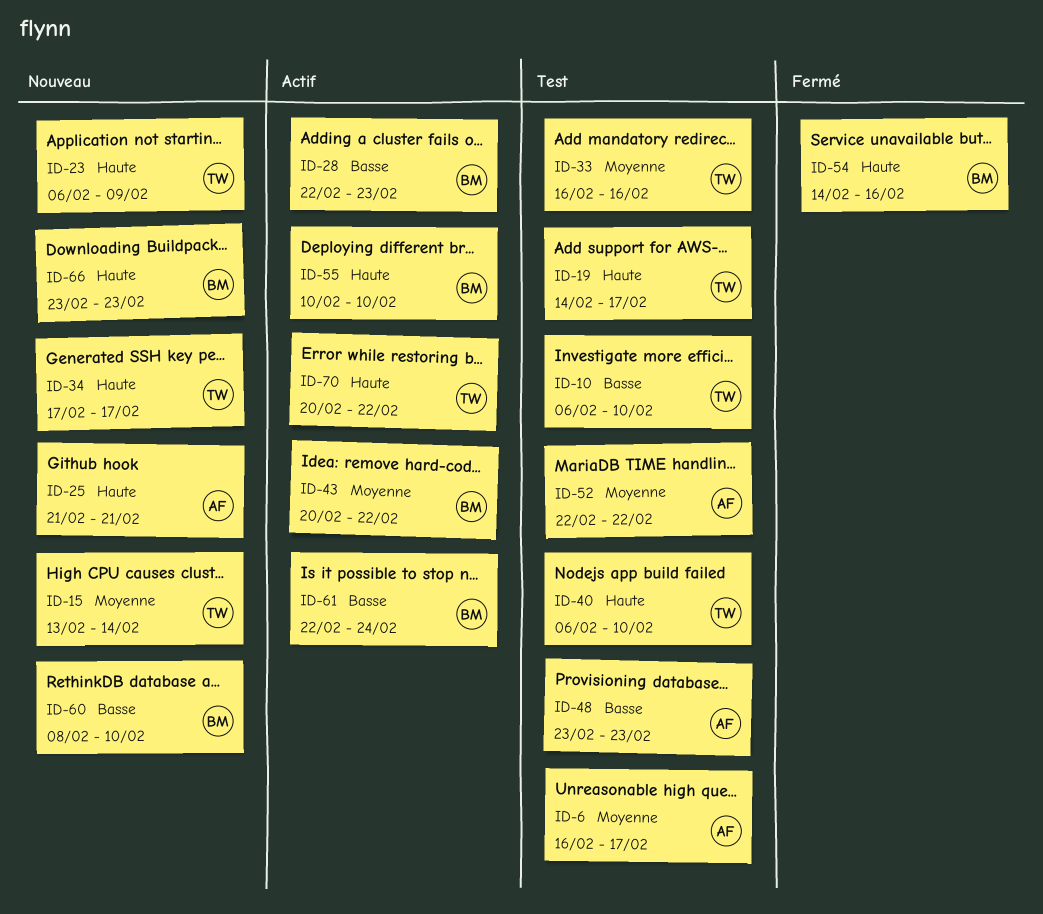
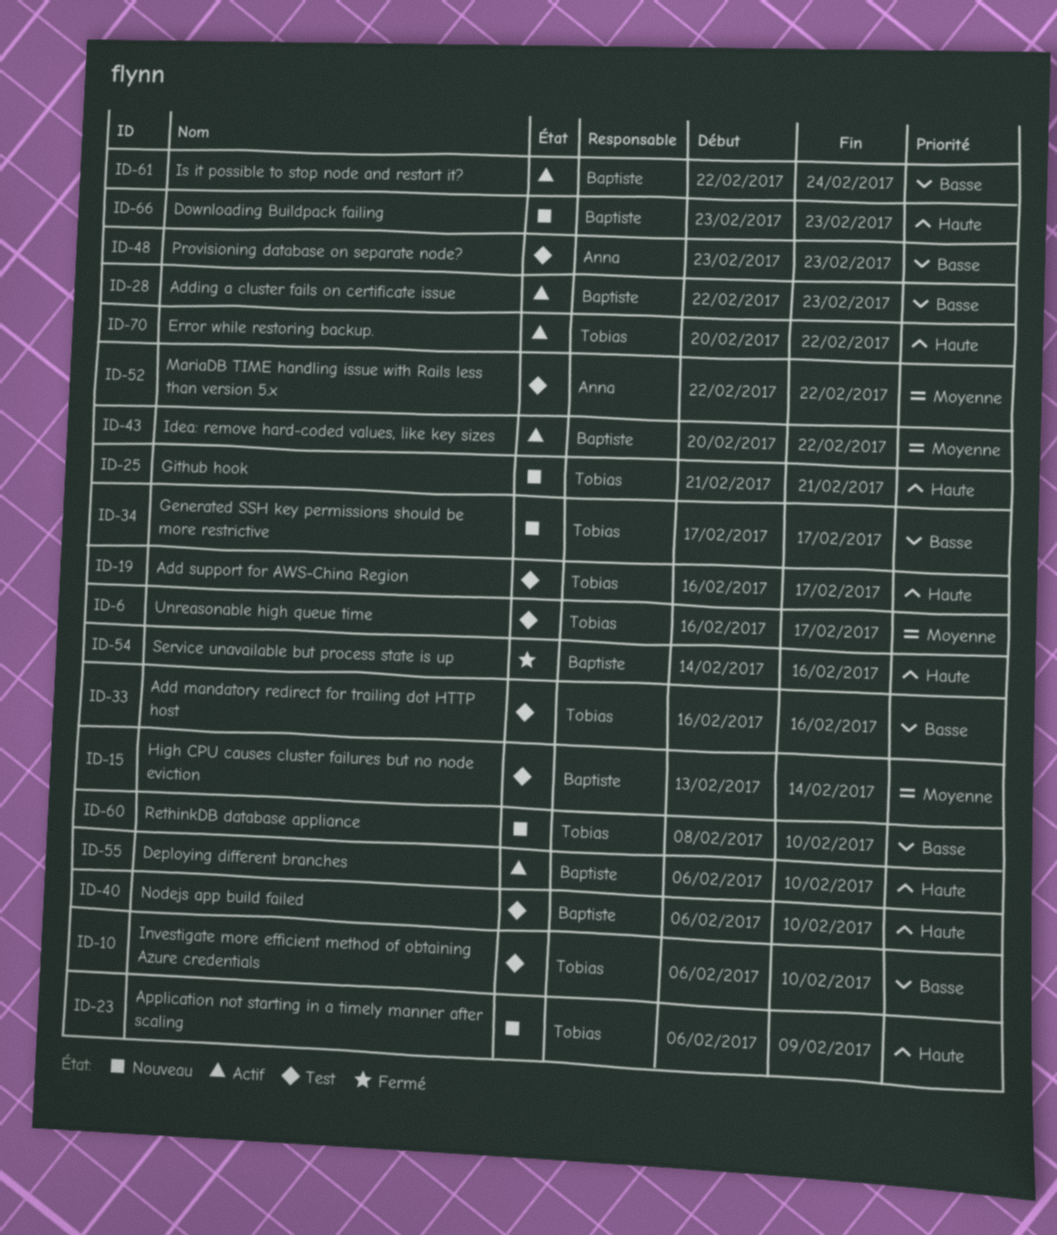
ID-6, owner: Anna -> Tobias
ID-15, status: Nouveau -> Test
ID-15, owner: Tobias -> Baptiste
ID-19, start: Feb 14 -> Feb 16
ID-25, owner: Anna -> Tobias
ID-33, priority: Moyenne -> Basse
ID-34, priority: Haute -> Basse
ID-40, owner: Tobias -> Baptiste
ID-55, start: Feb 10 -> Feb 6
ID-60, owner: Baptiste -> Tobias

